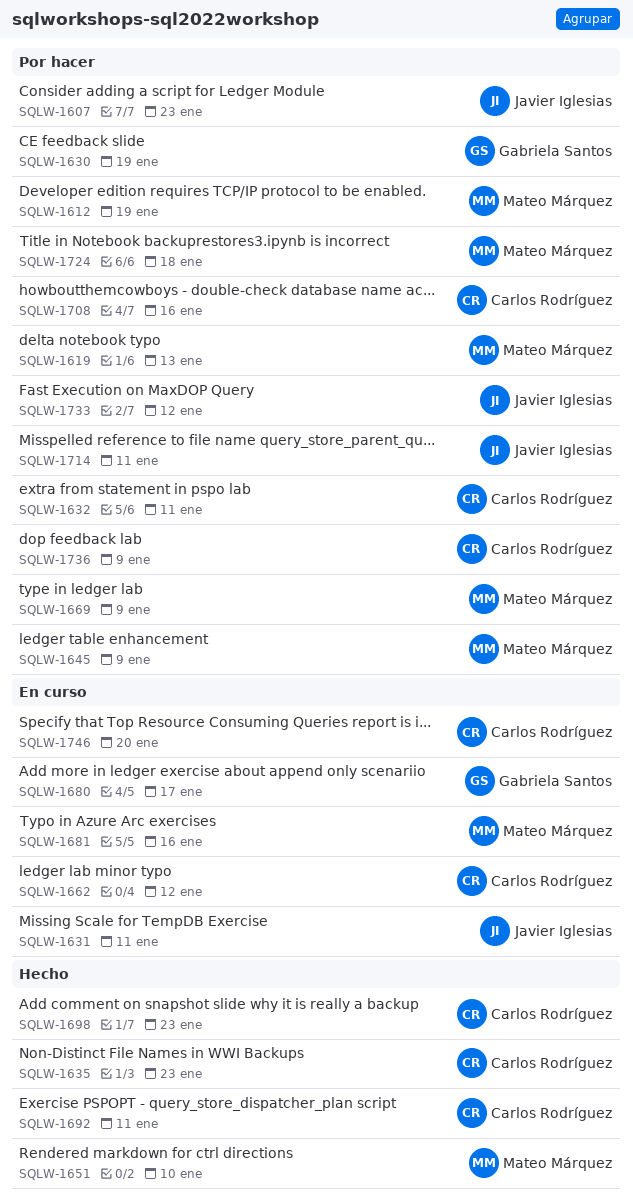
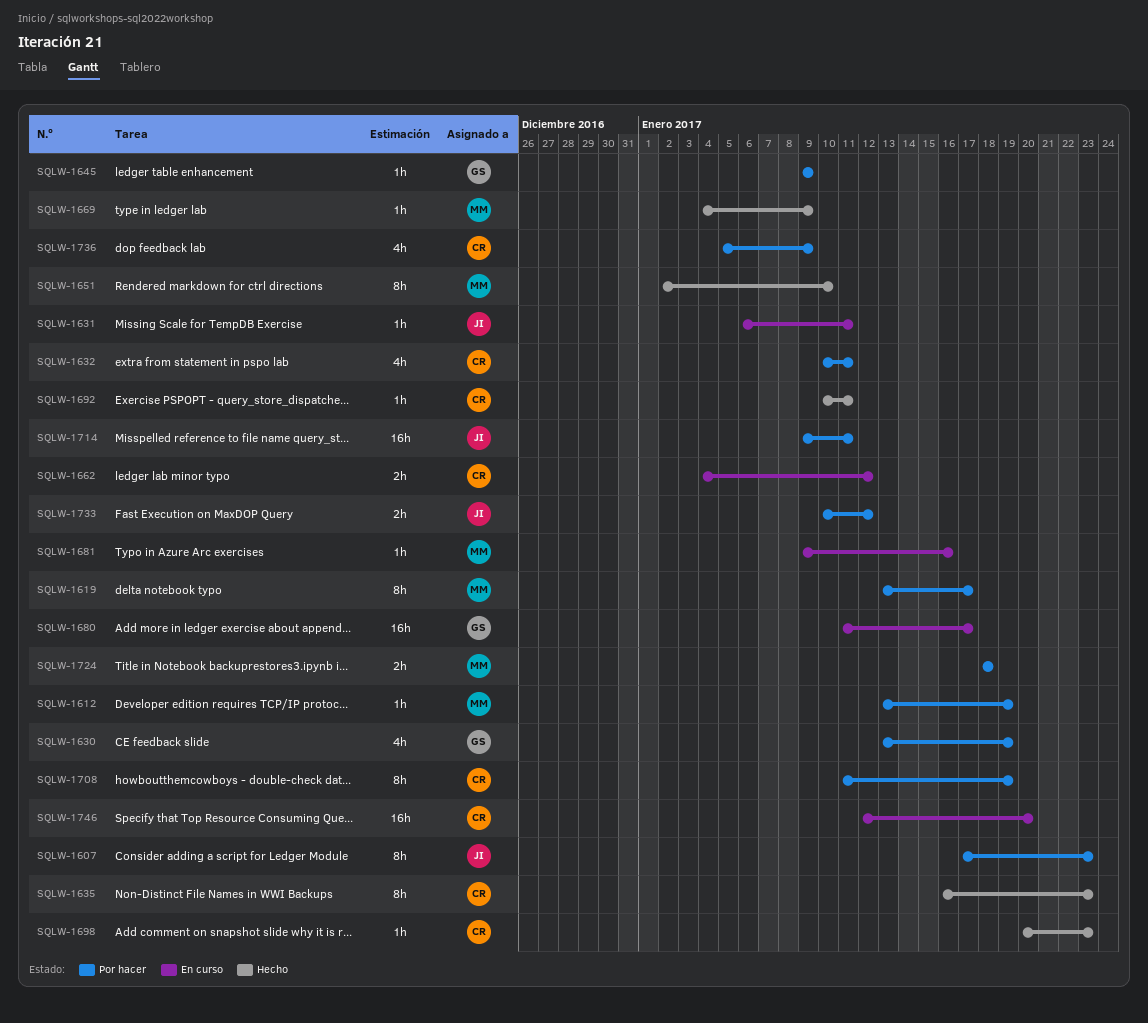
SQLW-1619, due: Jan 13 -> Jan 17
SQLW-1645, owner: Mateo Márquez -> Gabriela Santos
SQLW-1669, status: Por hacer -> Hecho
SQLW-1708, due: Jan 16 -> Jan 19

